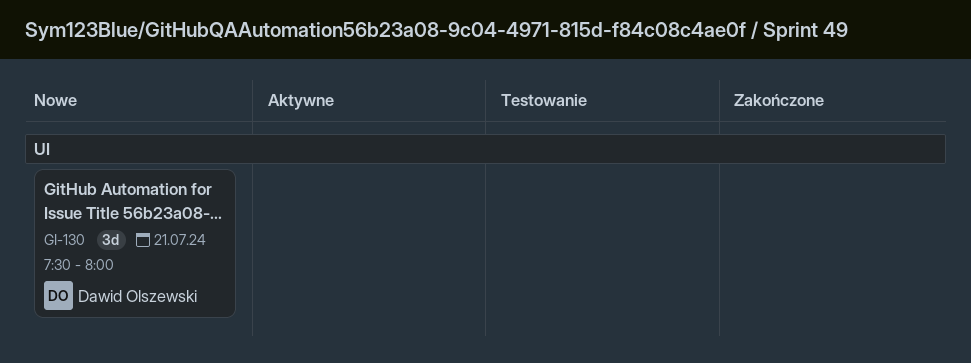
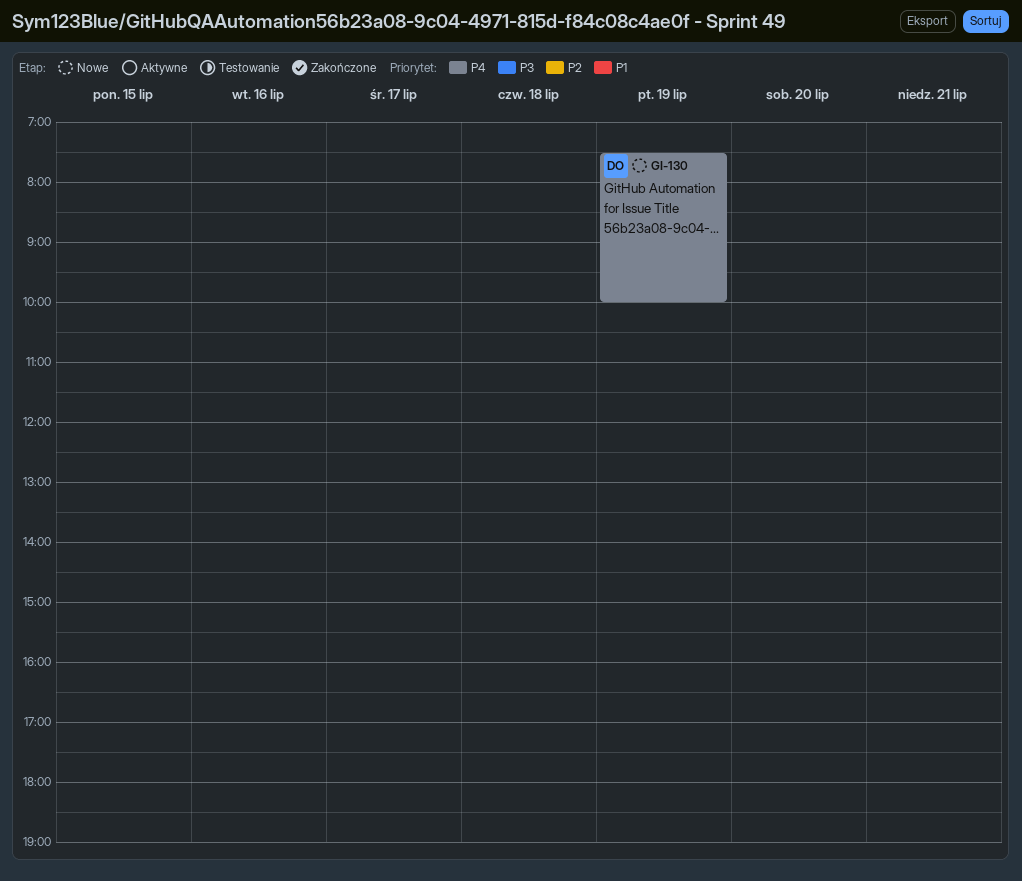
GI-130, day: Jul 21 -> Jul 19
GI-130, ends: 08:00 -> 10:00

